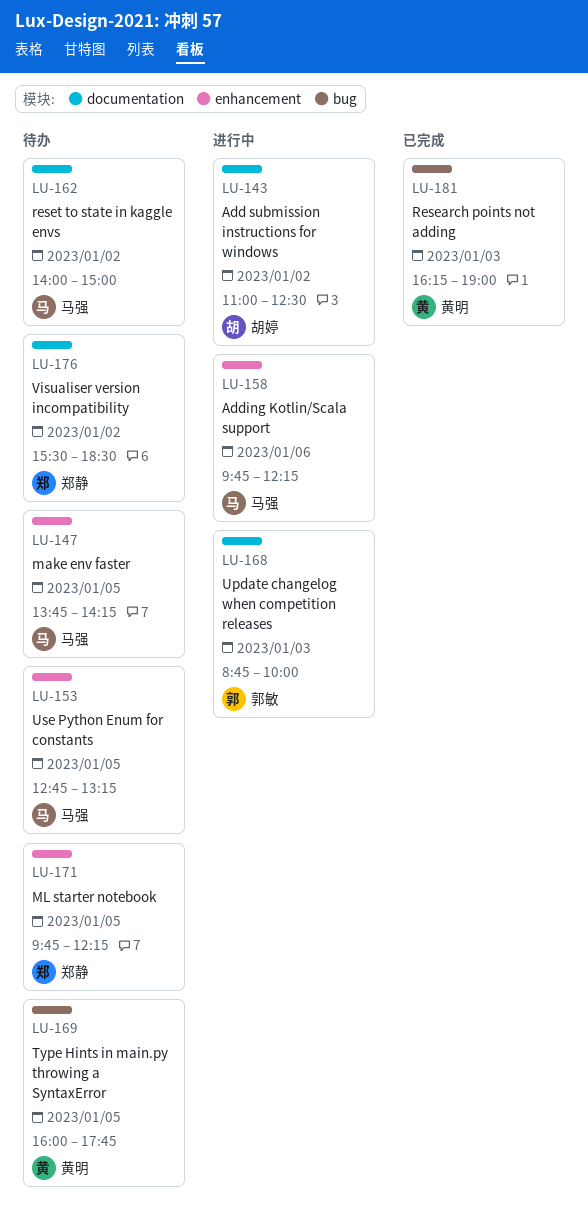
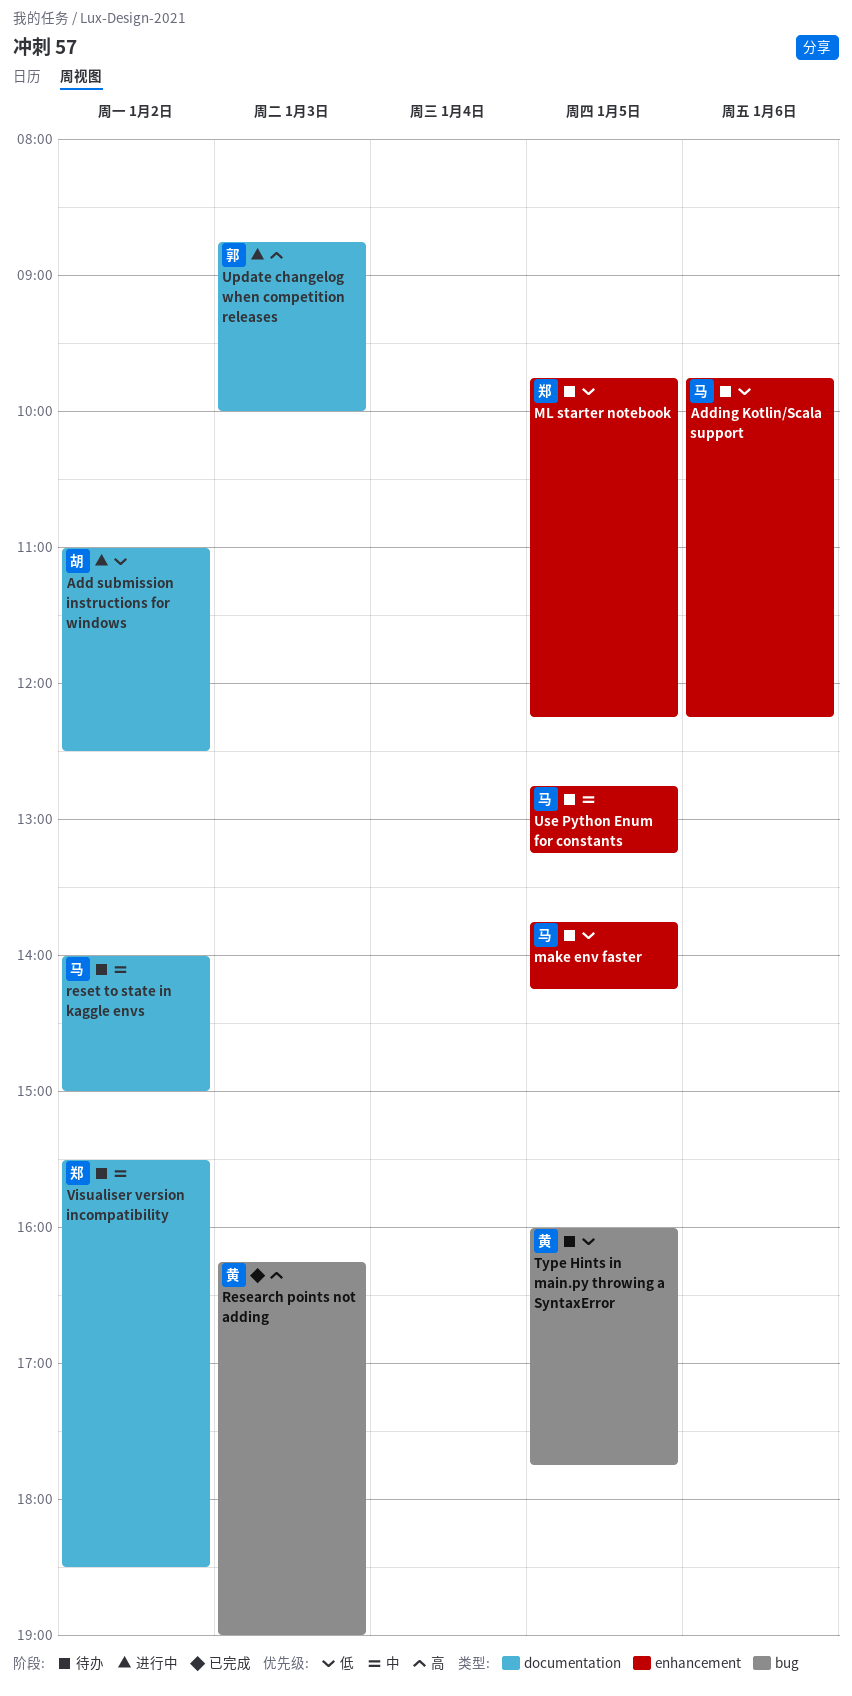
Adding Kotlin/Scala support, status: 进行中 -> 待办

